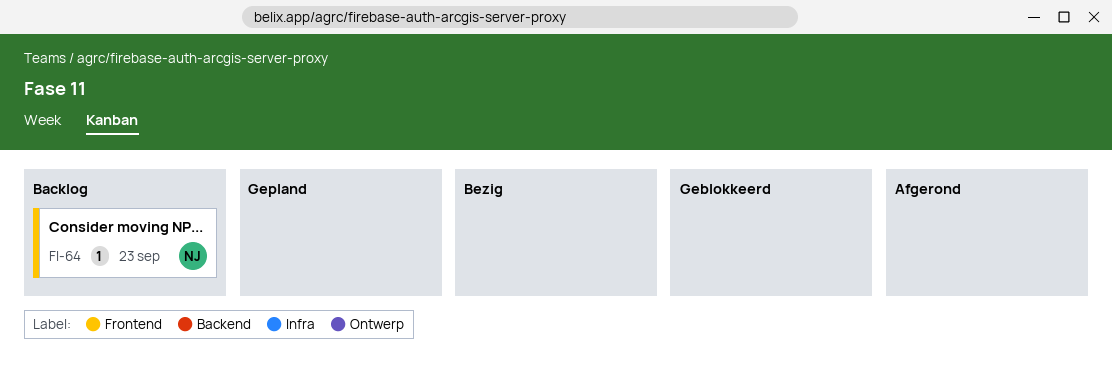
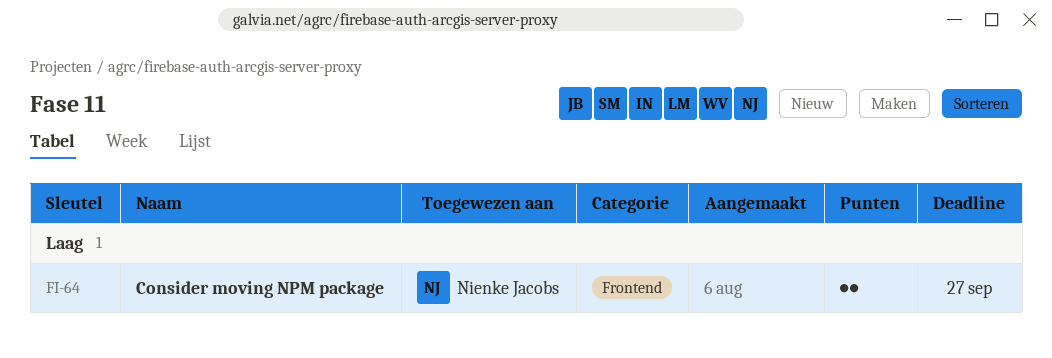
FI-64, estimate: 1 -> 2
FI-64, due: Sep 23 -> Sep 27

